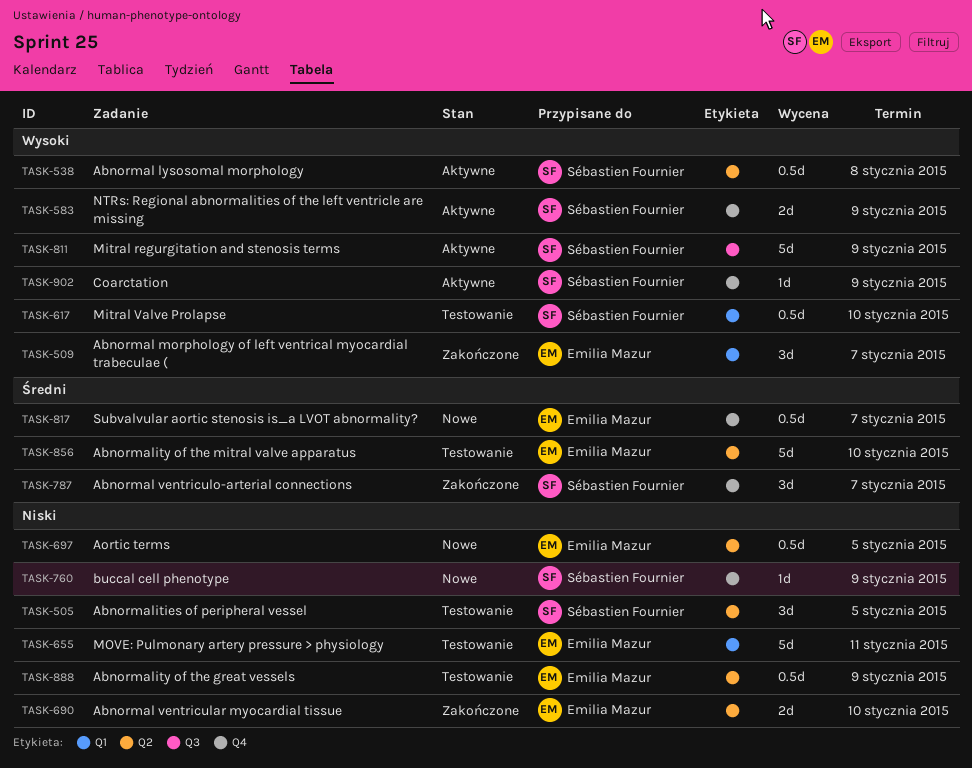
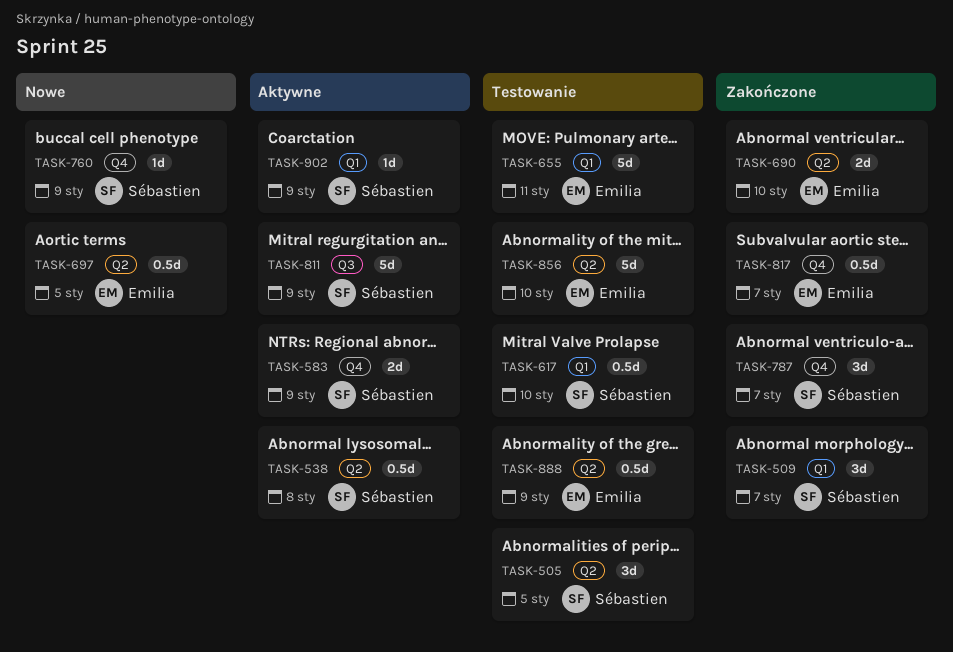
TASK-509, owner: Emilia Mazur -> Sébastien Fournier
TASK-817, status: Nowe -> Zakończone
TASK-902, label: Q4 -> Q1

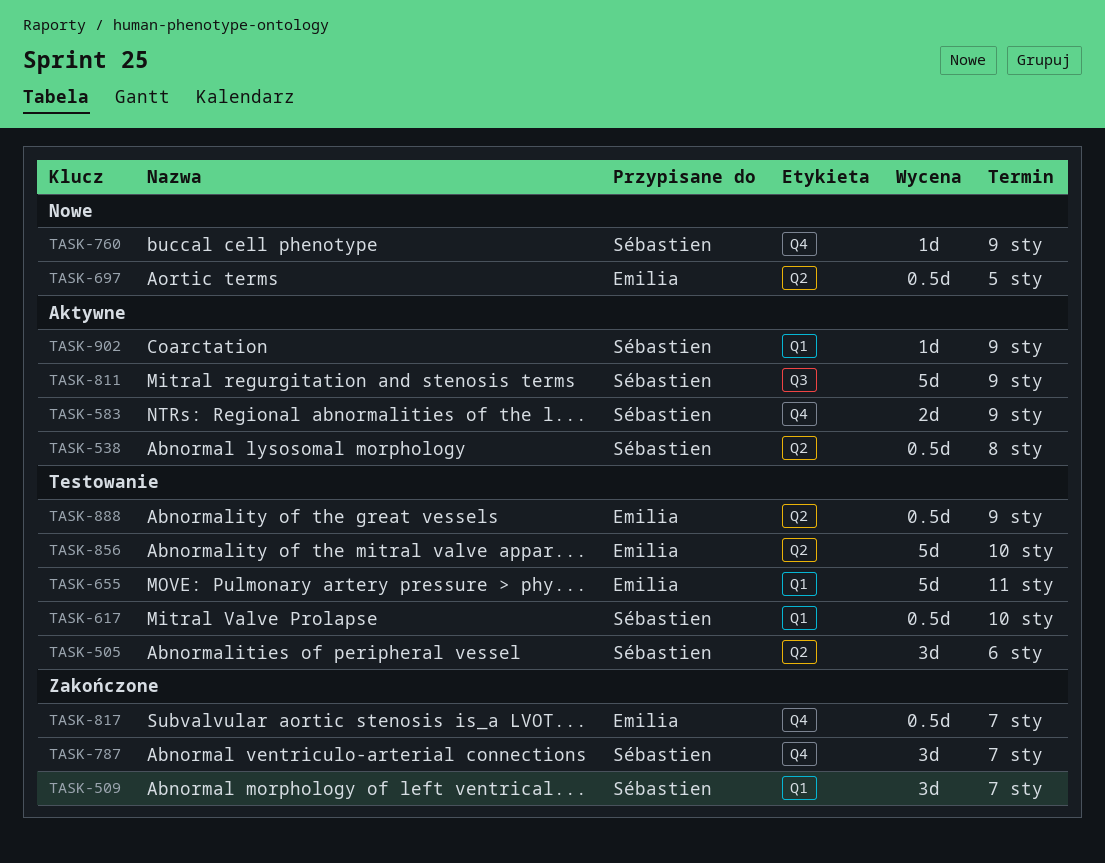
TASK-505, due: Jan 5 -> Jan 6
TASK-690: present -> none

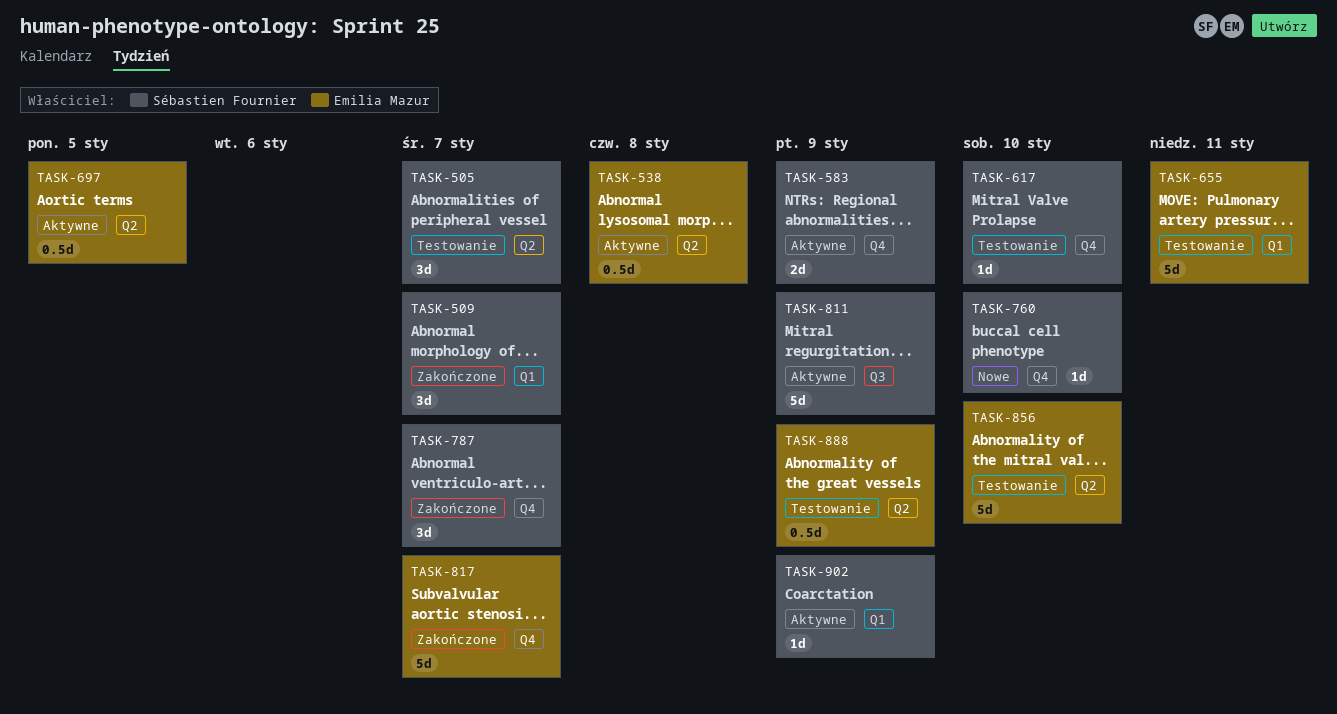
TASK-505, due: Jan 6 -> Jan 7
TASK-538, owner: Sébastien Fournier -> Emilia Mazur
TASK-617, label: Q1 -> Q4
TASK-617, estimate: 0.5d -> 1d
TASK-697, status: Nowe -> Aktywne
TASK-760, due: Jan 9 -> Jan 10
TASK-817, estimate: 0.5d -> 5d

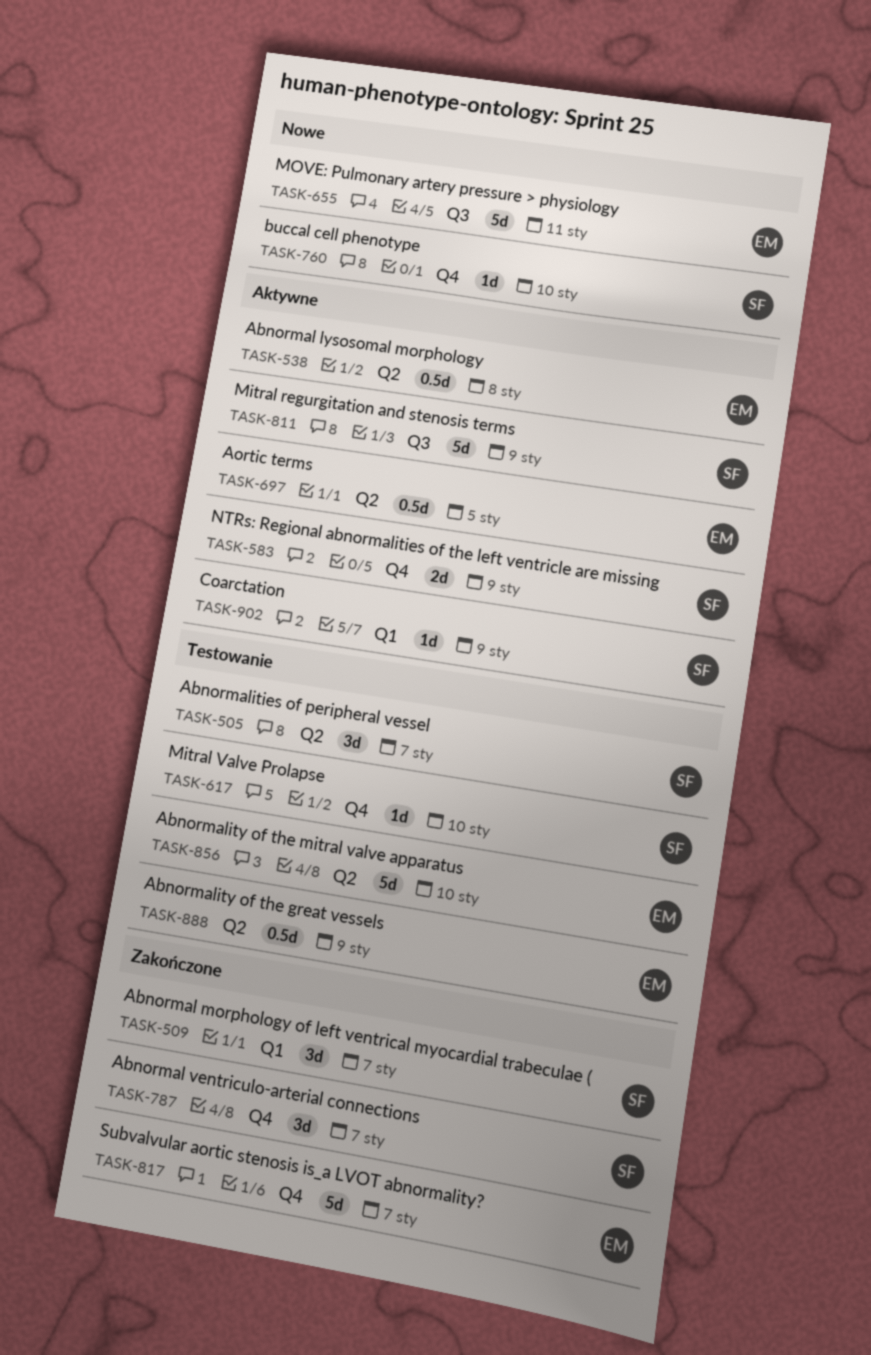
TASK-655, status: Testowanie -> Nowe
TASK-655, label: Q1 -> Q3

